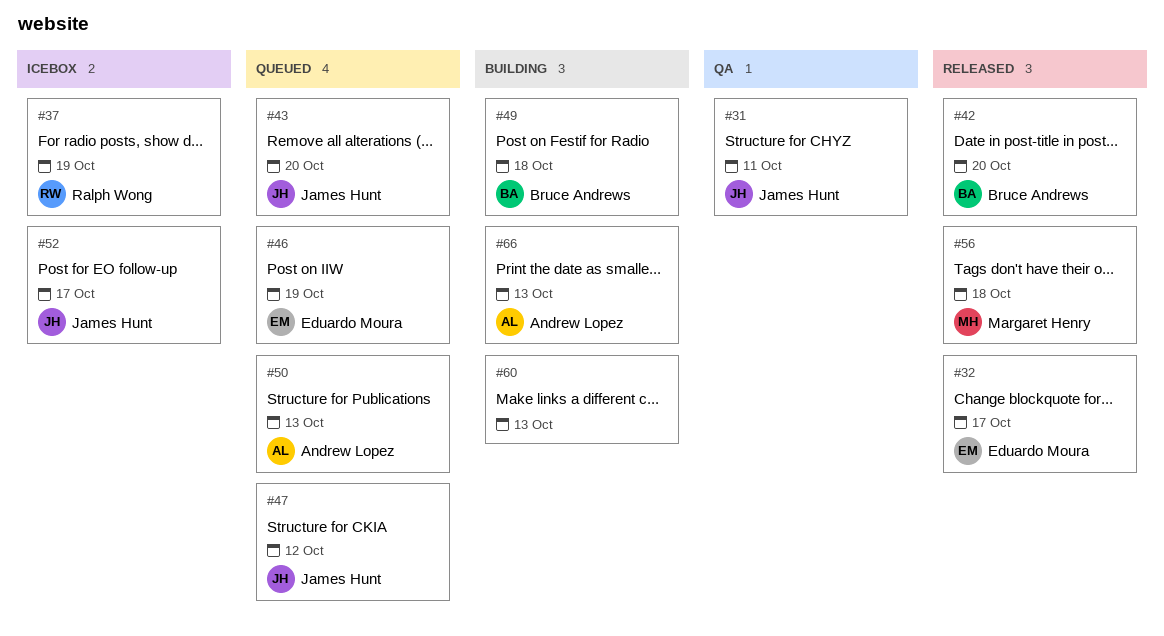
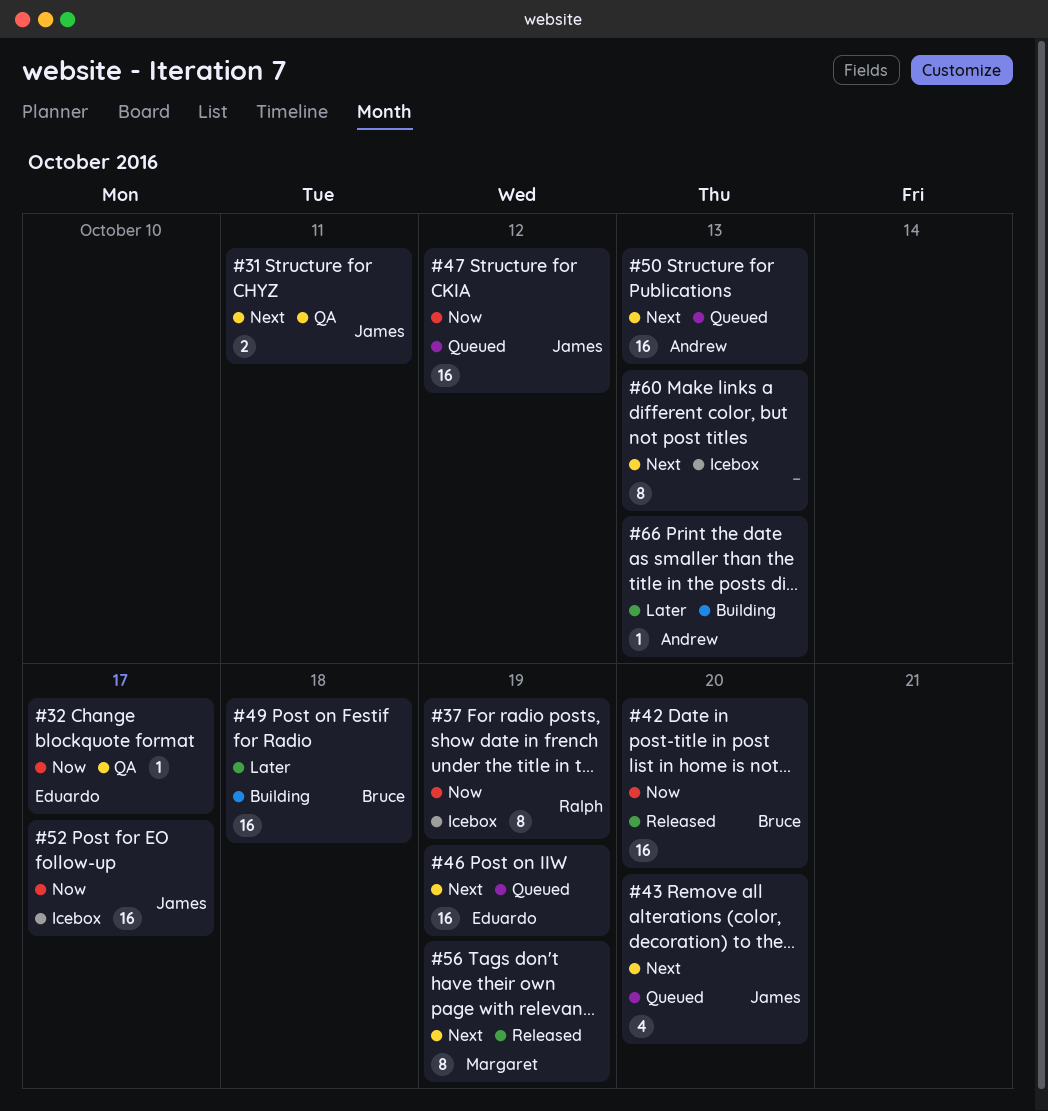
#32, status: Released -> QA
#56, due: Oct 18 -> Oct 19
#60, status: Building -> Icebox

